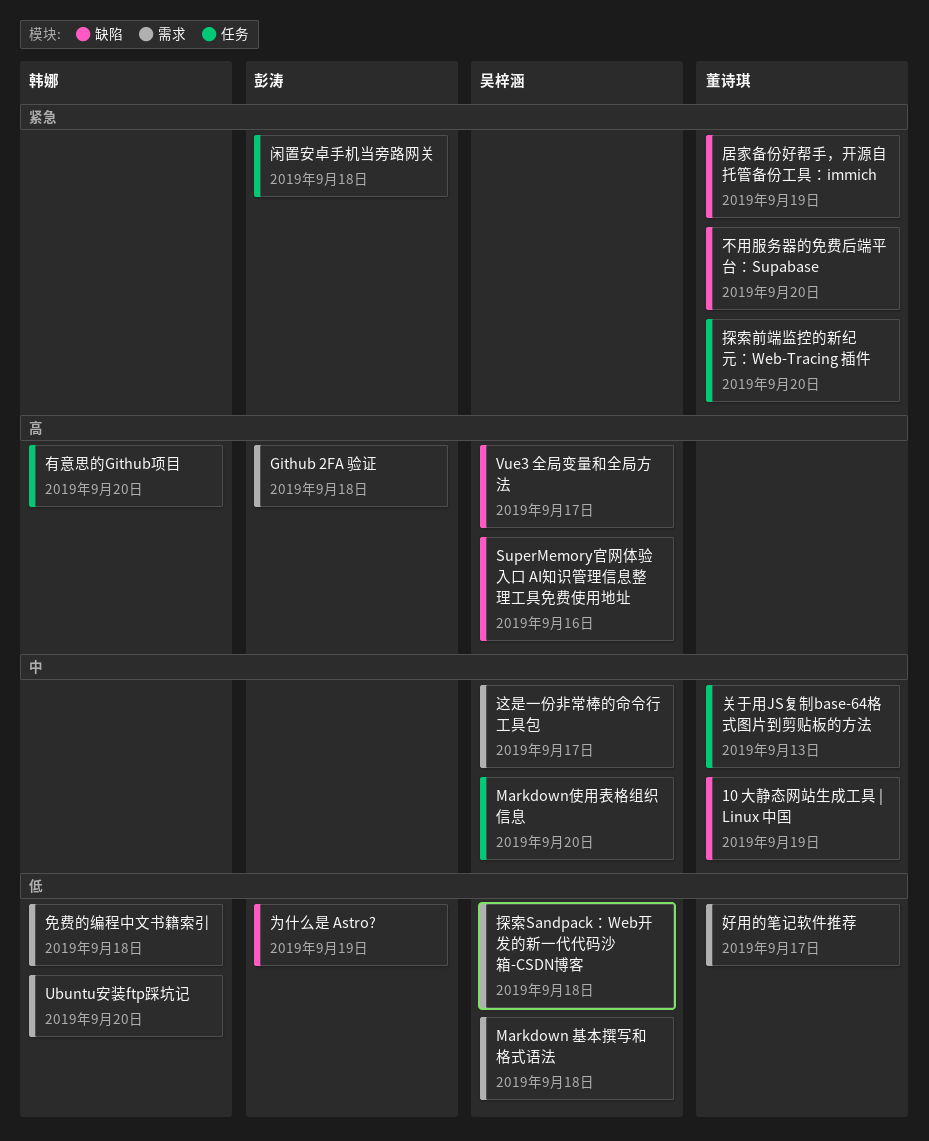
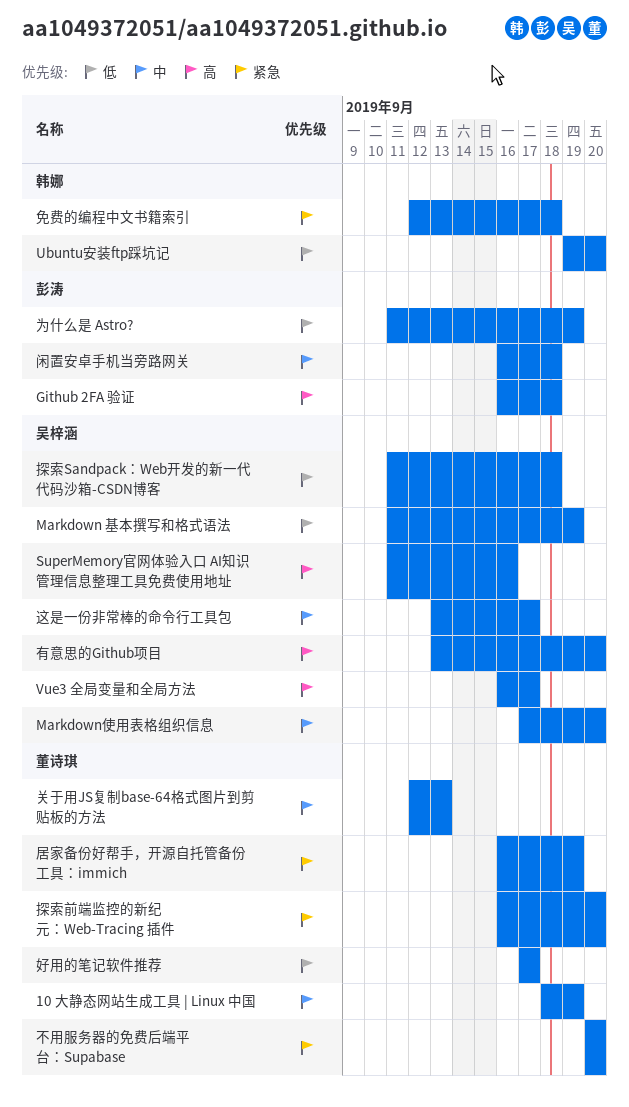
Markdown 基本撰写和格式语法, due: Sep 18 -> Sep 19
免费的编程中文书籍索引, priority: 低 -> 紧急
有意思的Github项目, owner: 韩娜 -> 吴梓涵
闲置安卓手机当旁路网关, priority: 紧急 -> 中

